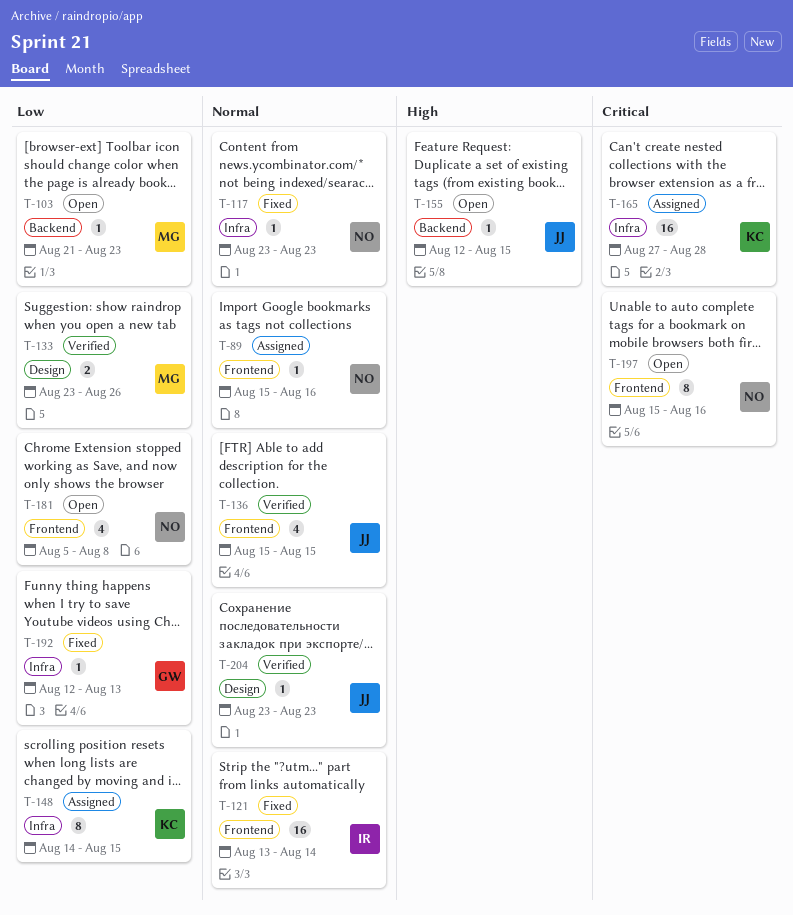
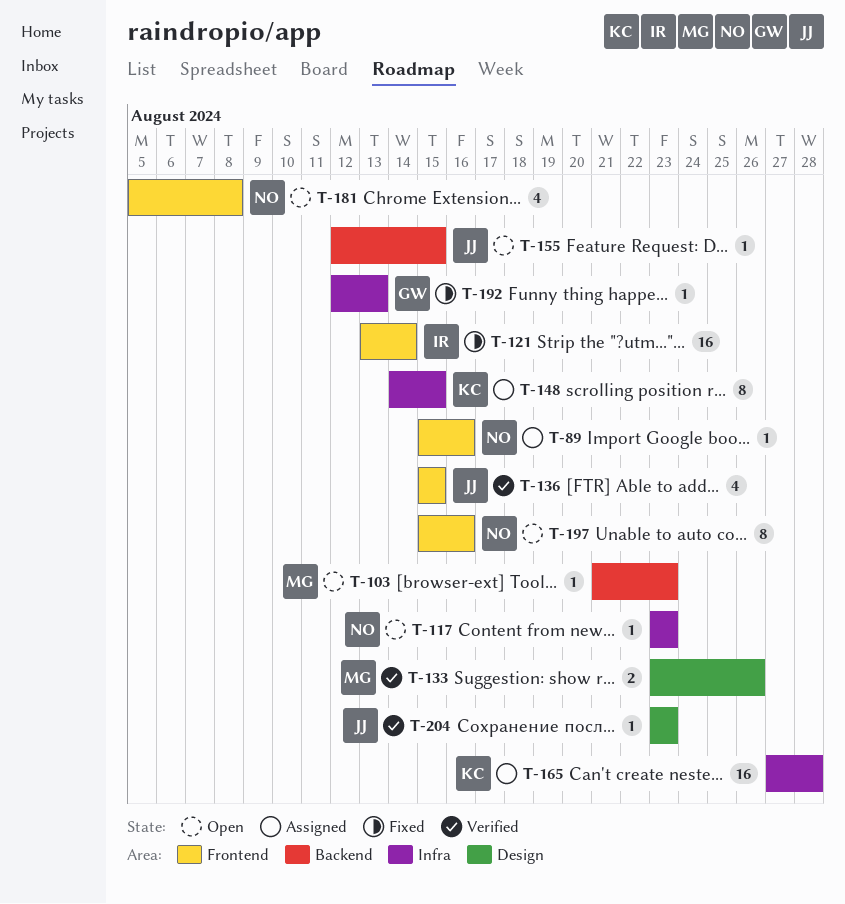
T-117, status: Fixed -> Open

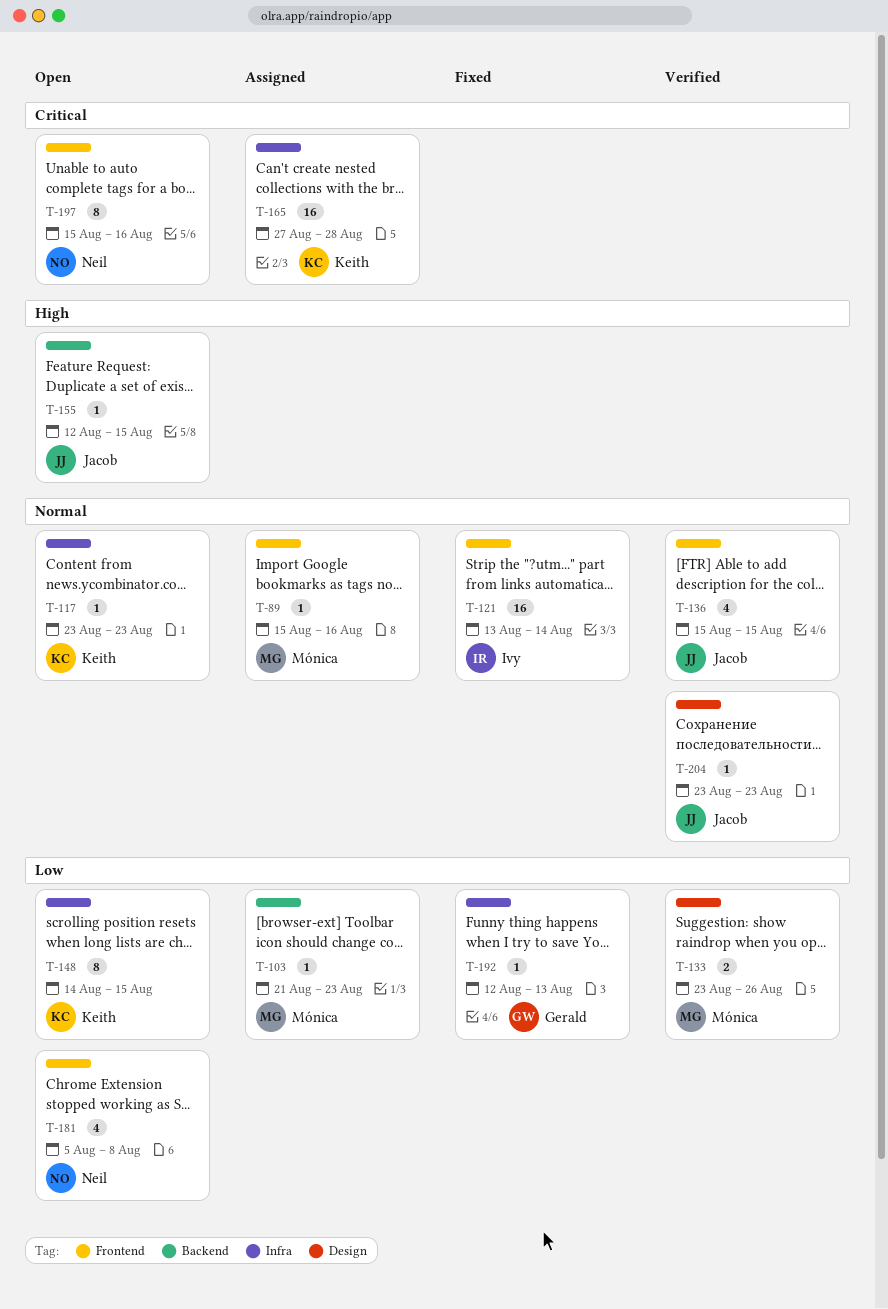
T-89, owner: Neil -> Mónica
T-103, status: Open -> Assigned
T-117, owner: Neil -> Keith
T-148, status: Assigned -> Open

